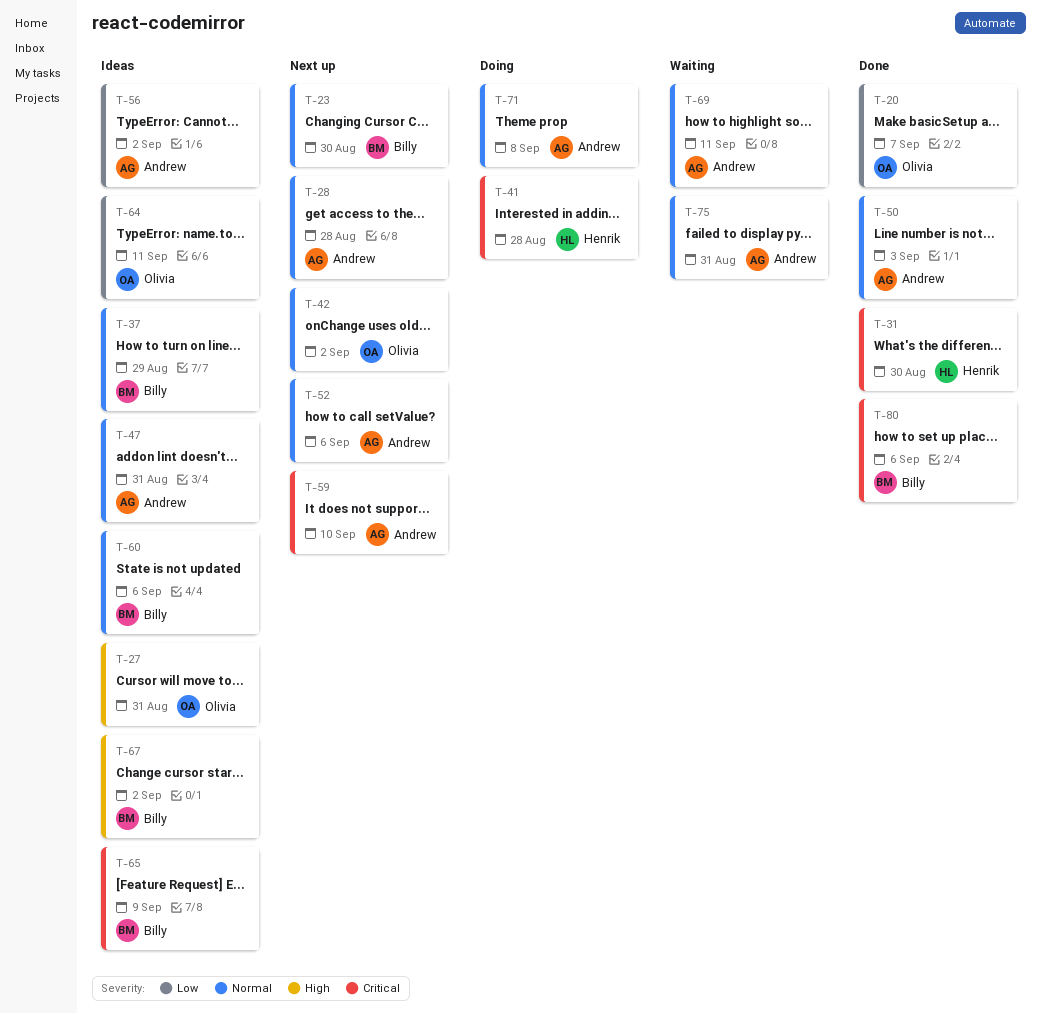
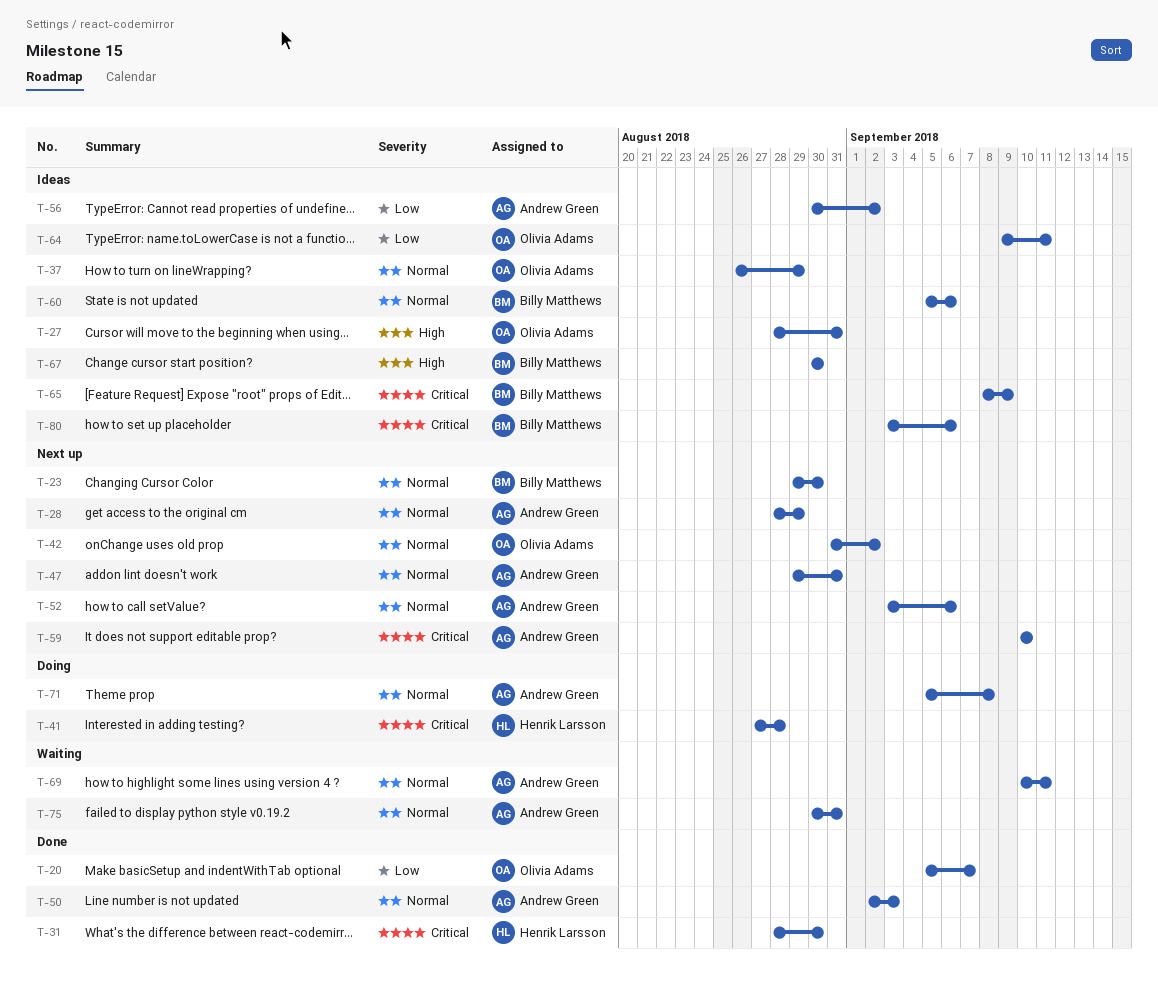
T-28, due: Aug 28 -> Aug 29
T-37, owner: Billy Matthews -> Olivia Adams
T-47, status: Ideas -> Next up
T-67, due: Sep 2 -> Aug 30
T-80, status: Done -> Ideas

